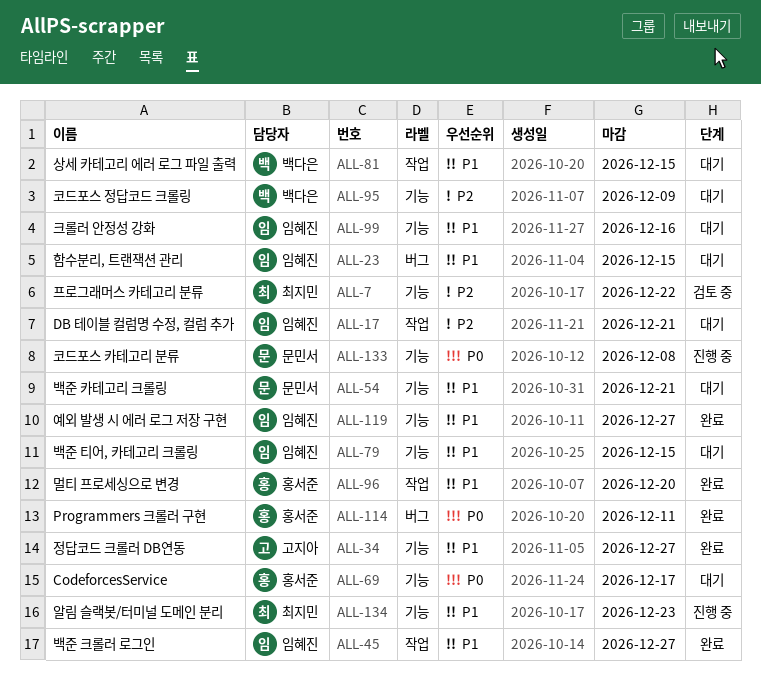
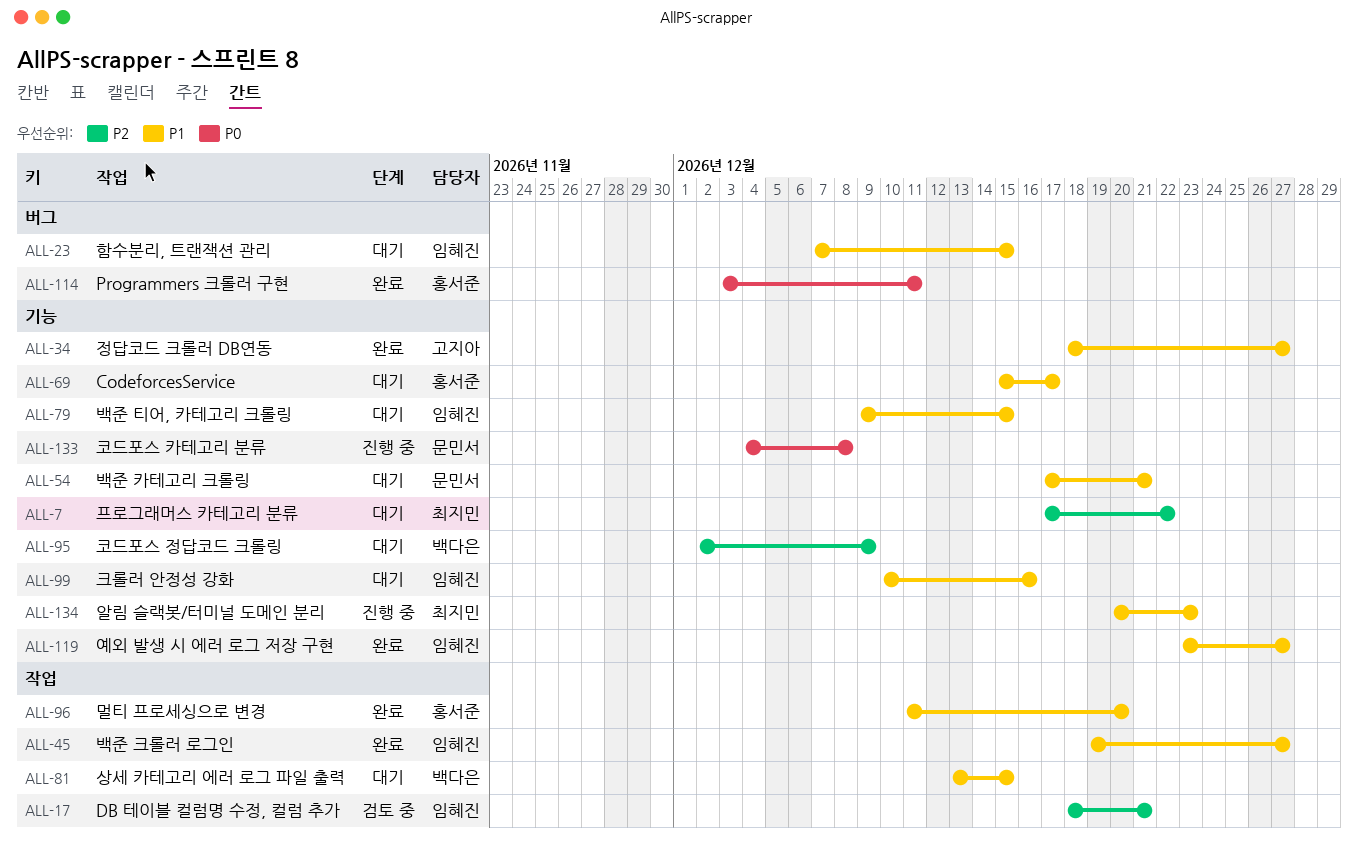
ALL-7, status: 검토 중 -> 대기
ALL-17, status: 대기 -> 검토 중
ALL-69, priority: P0 -> P1

